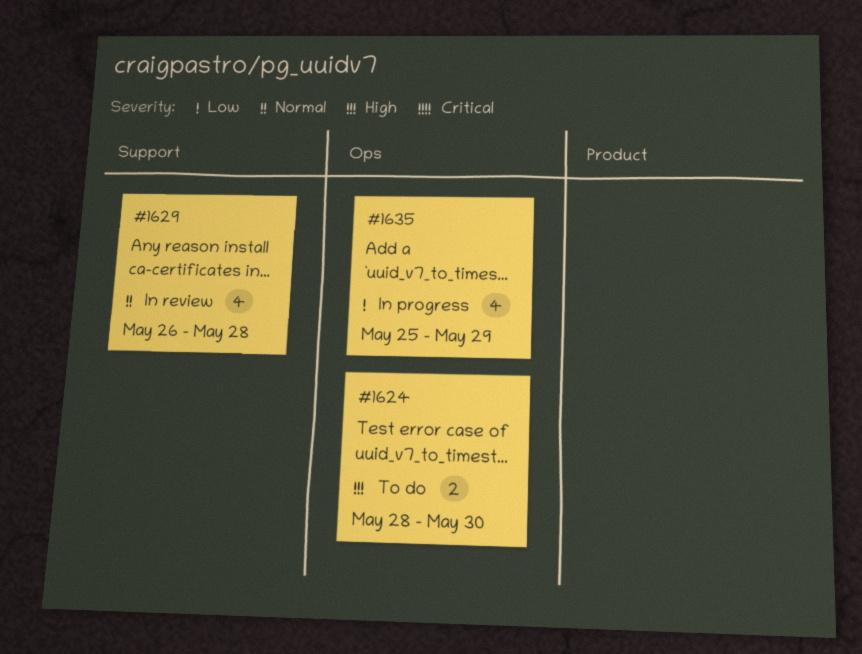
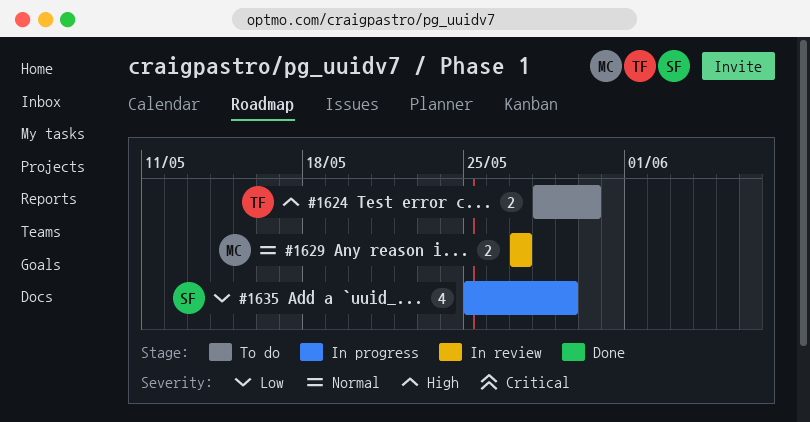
#1629, estimate: 4 -> 2
#1629, start: May 26 -> May 27
#1629, due: May 28 -> May 27

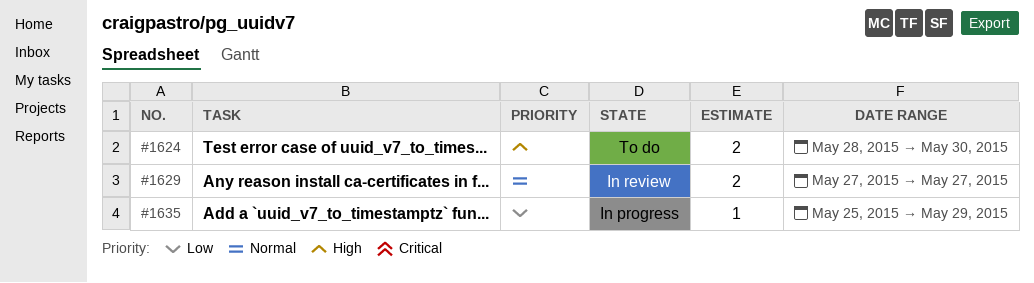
#1635, estimate: 4 -> 1

